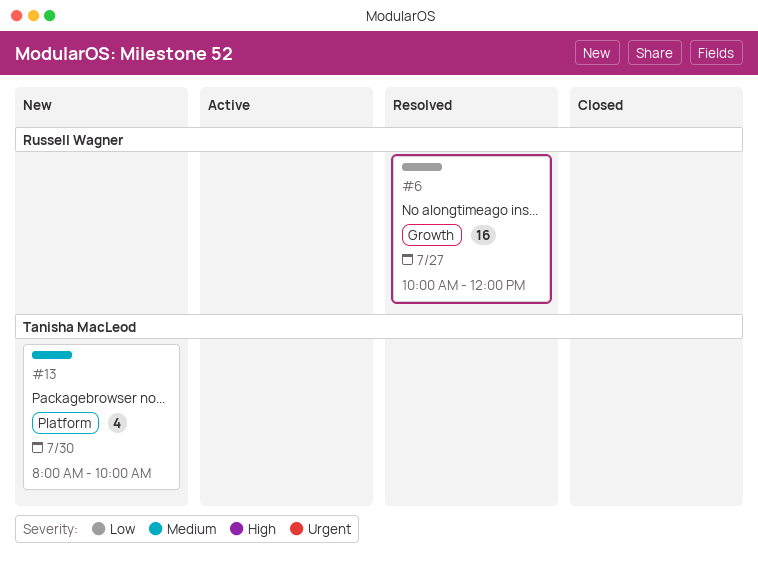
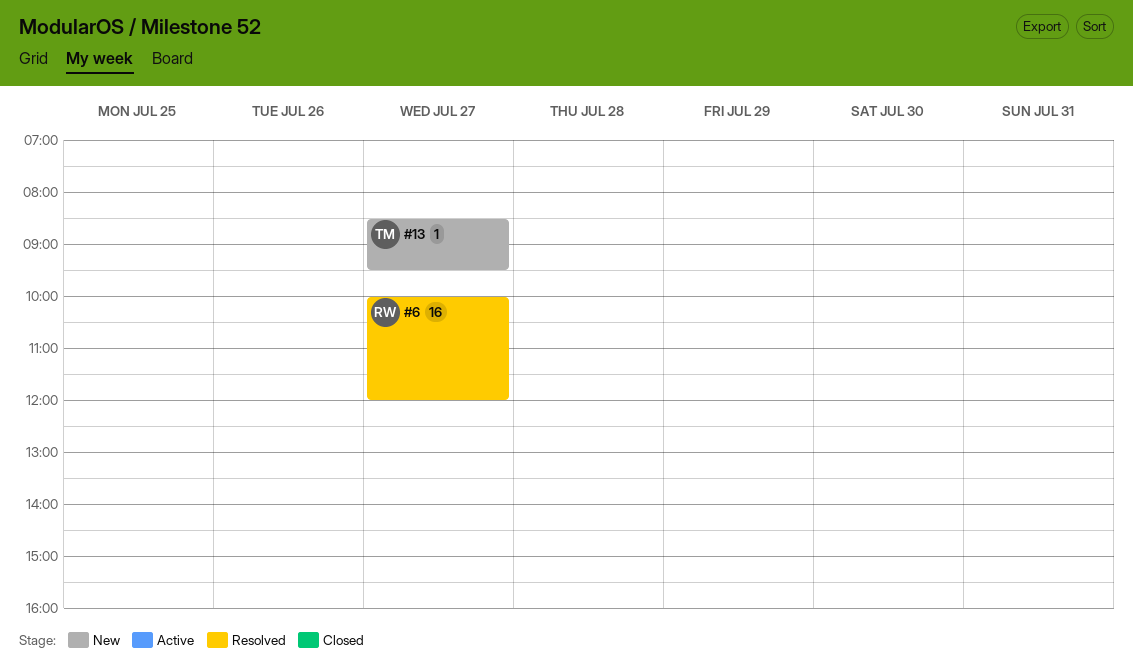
#13, estimate: 4 -> 1
#13, day: Jul 30 -> Jul 27
#13, begins: 08:00 -> 08:30
#13, ends: 10:00 -> 09:30

